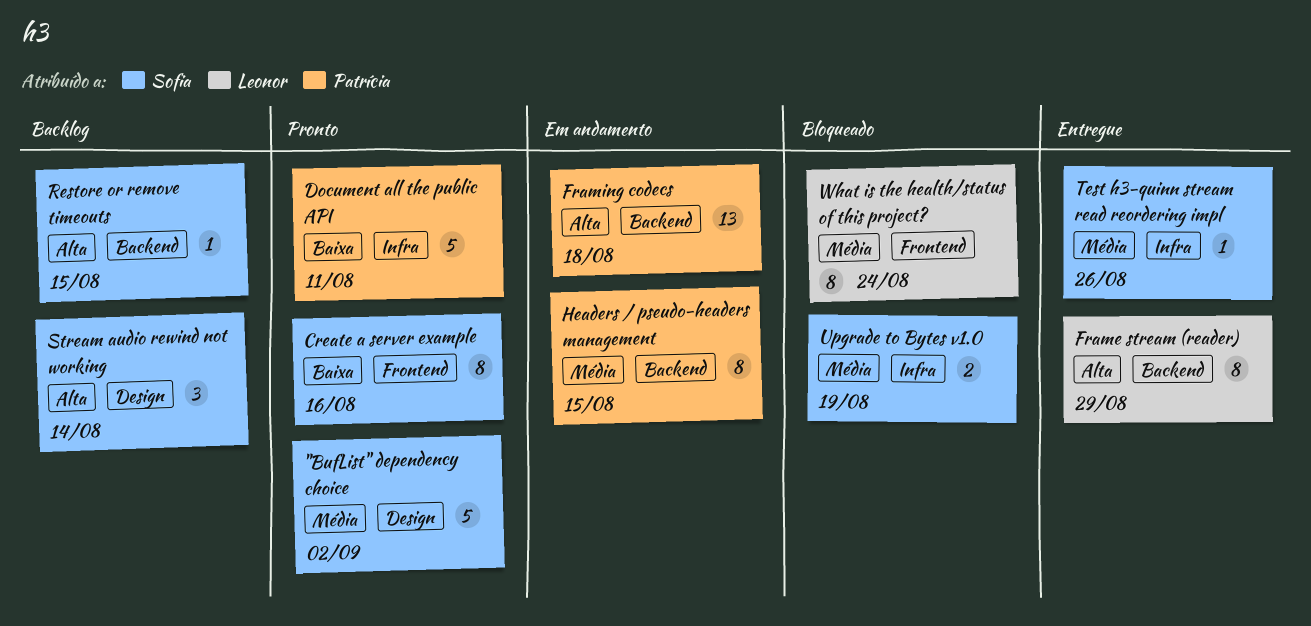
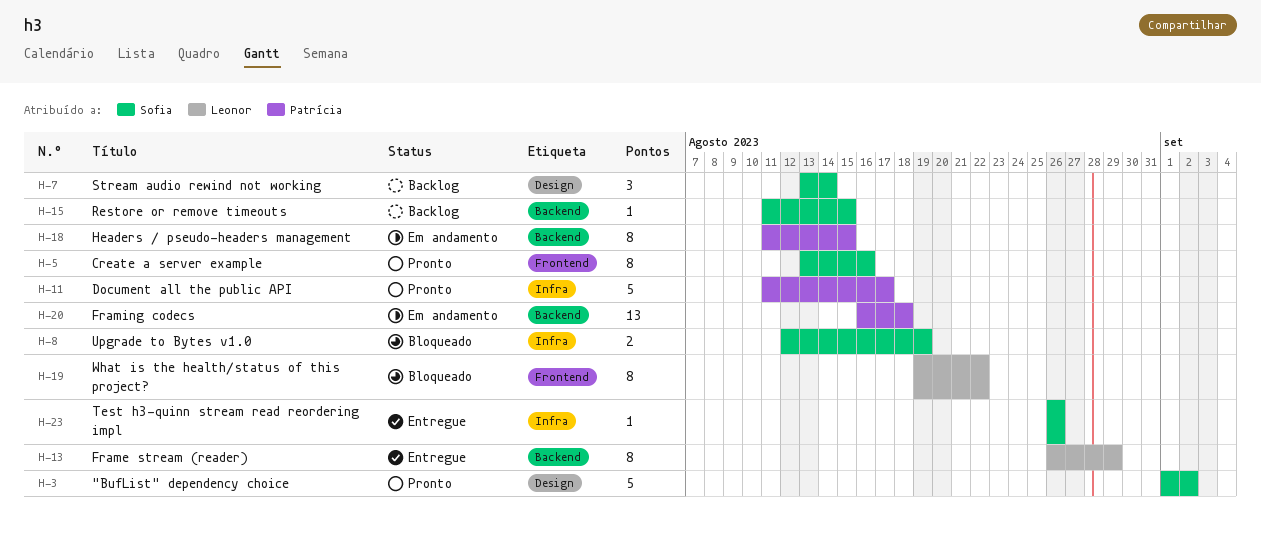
Document all the public API, due: Aug 11 -> Aug 17
What is the health/status of this project?, due: Aug 24 -> Aug 22

